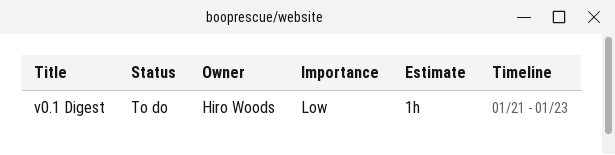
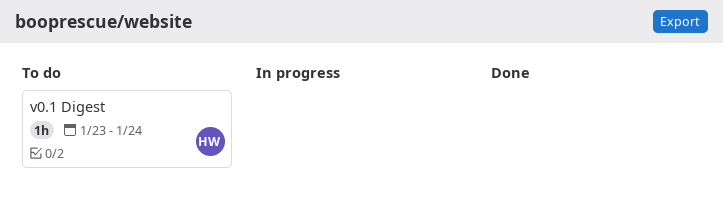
v0.1 Digest, start: Jan 21 -> Jan 23
v0.1 Digest, due: Jan 23 -> Jan 24

